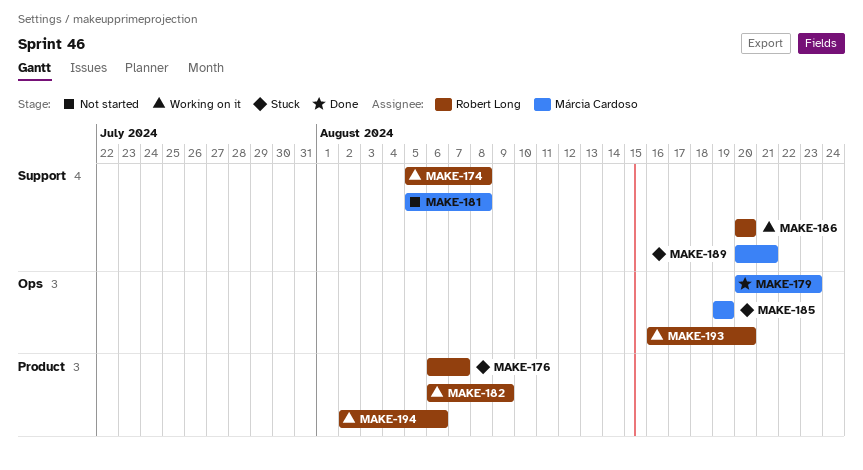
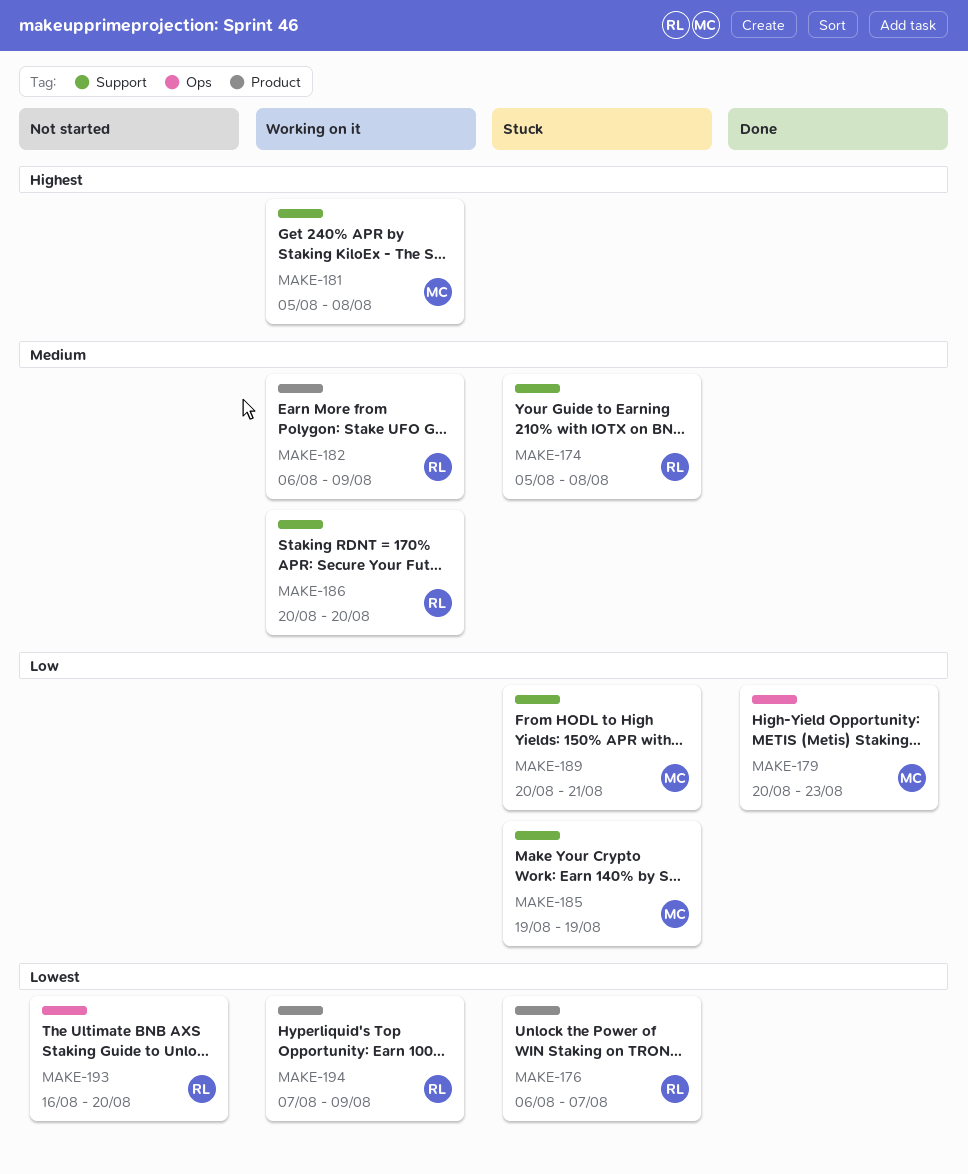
MAKE-174, status: Working on it -> Stuck
MAKE-181, status: Not started -> Working on it
MAKE-185, label: Ops -> Support
MAKE-193, status: Working on it -> Not started
MAKE-194, start: Aug 2 -> Aug 7
MAKE-194, due: Aug 6 -> Aug 9

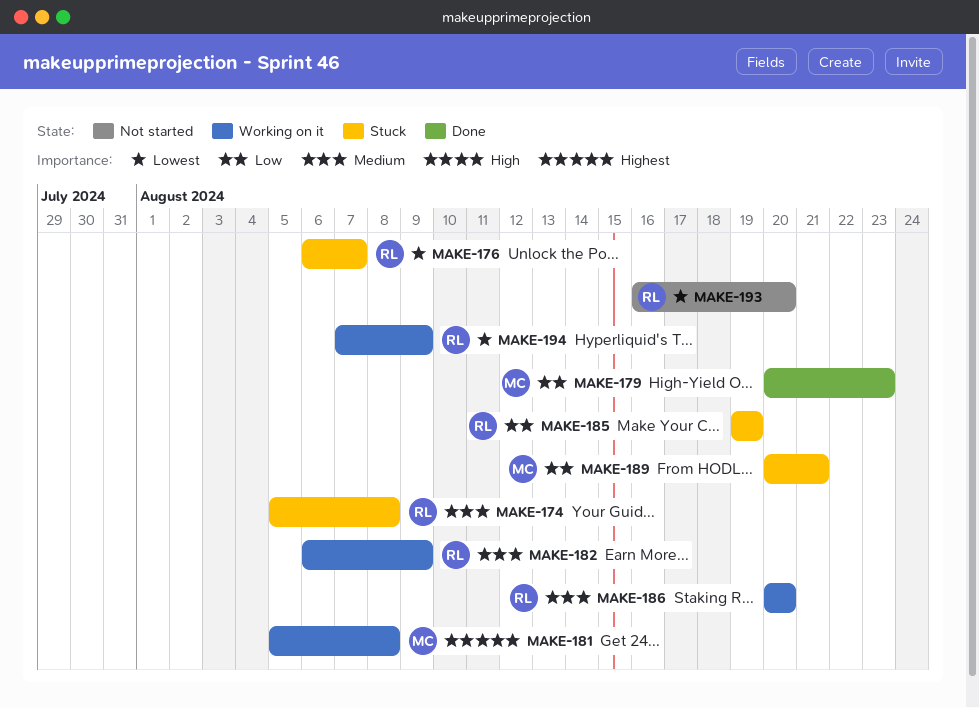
MAKE-185, owner: MC -> RL

